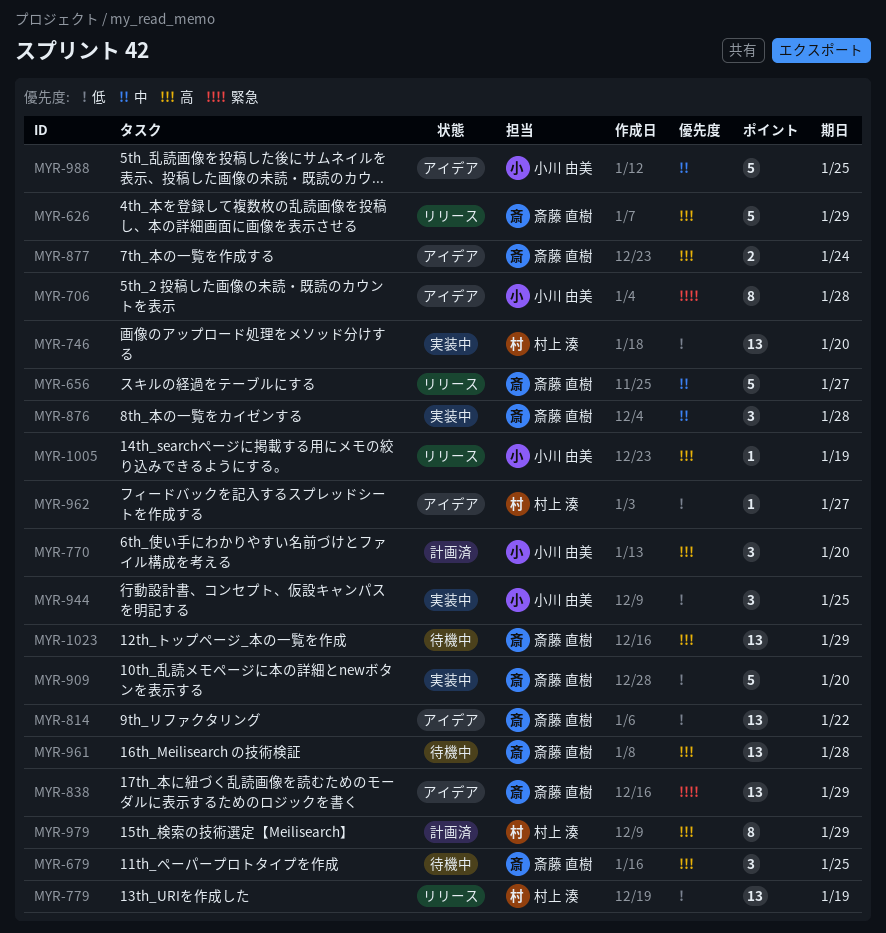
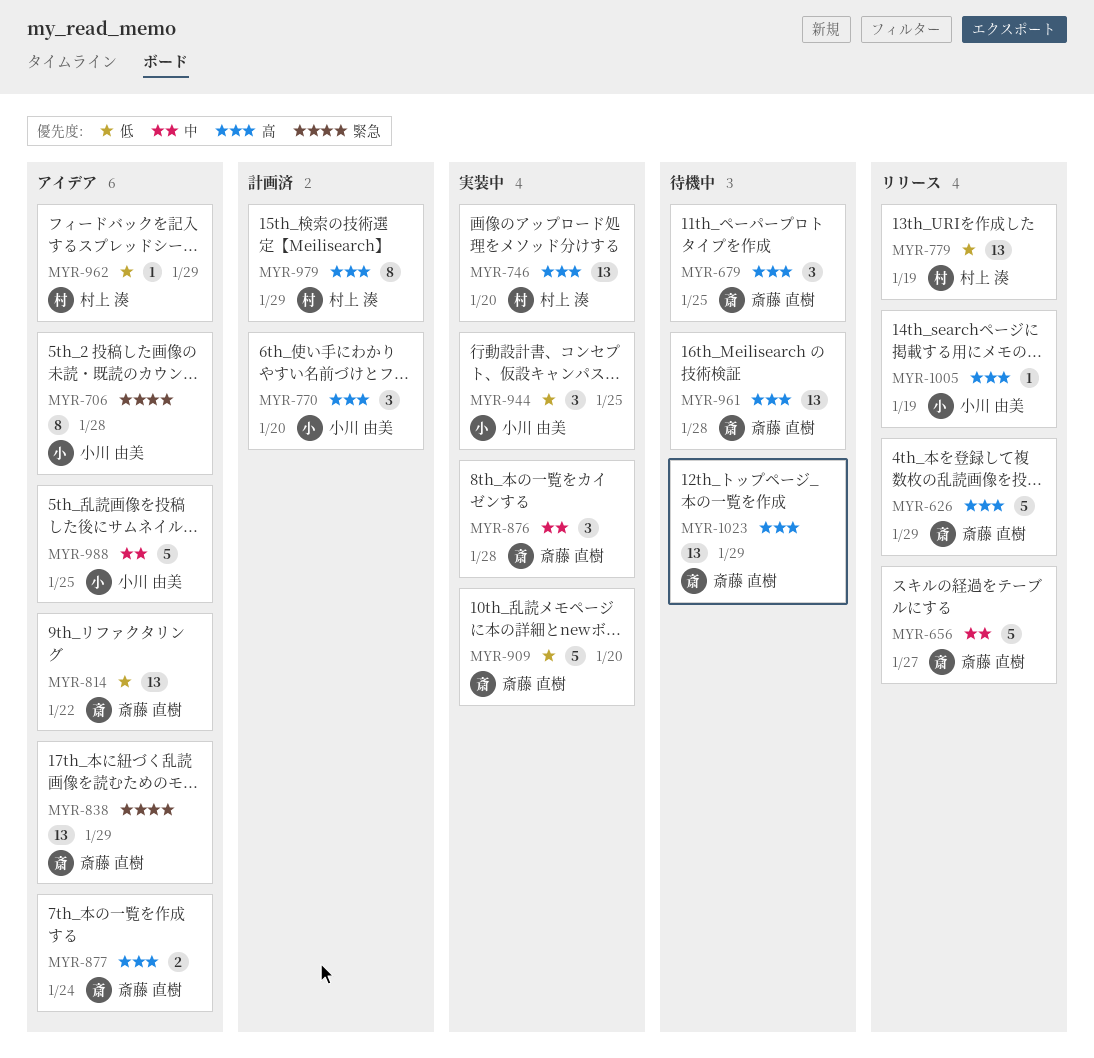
MYR-746, priority: 低 -> 高
MYR-962, due: Jan 27 -> Jan 29

